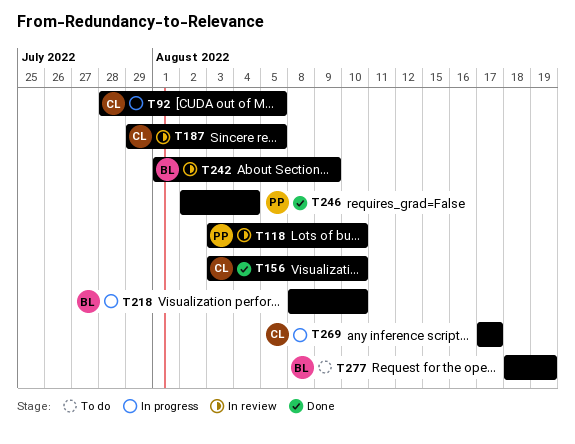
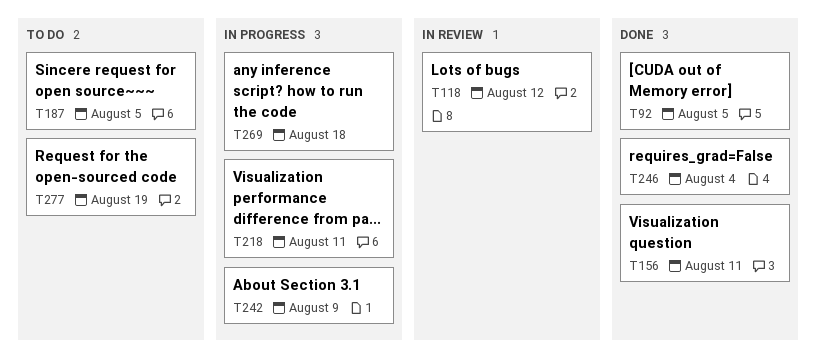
T92, status: In progress -> Done
T118, due: Aug 10 -> Aug 12
T156, due: Aug 10 -> Aug 11
T187, status: In review -> To do
T218, due: Aug 10 -> Aug 11
T242, status: In review -> In progress
T269, due: Aug 17 -> Aug 18

